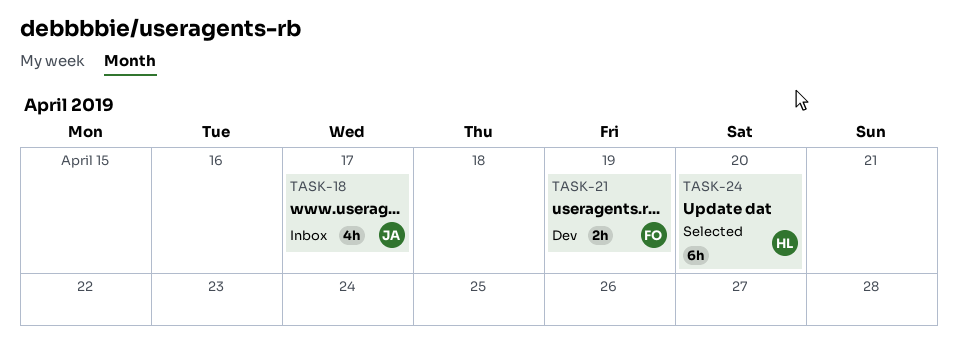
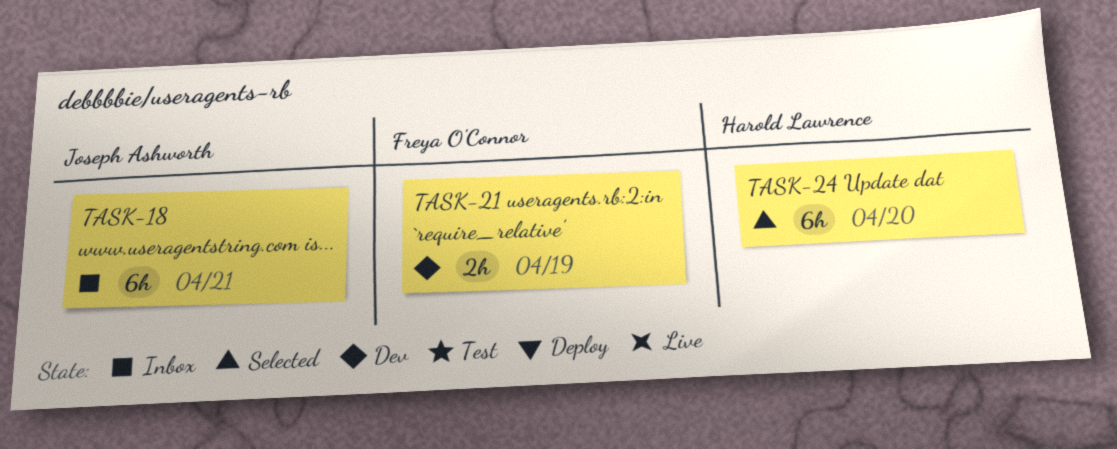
TASK-18, estimate: 4h -> 6h
TASK-18, due: Apr 17 -> Apr 21

